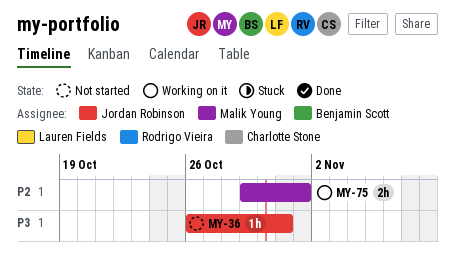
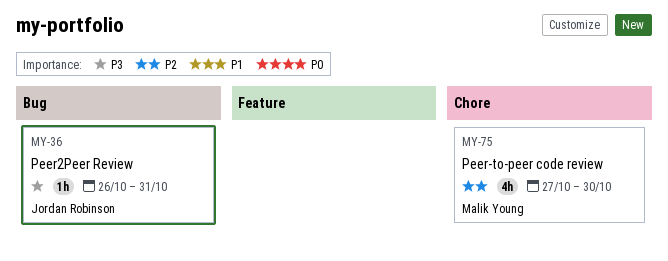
MY-75, estimate: 2h -> 4h
MY-75, start: Oct 29 -> Oct 27
MY-75, due: Nov 1 -> Oct 30

